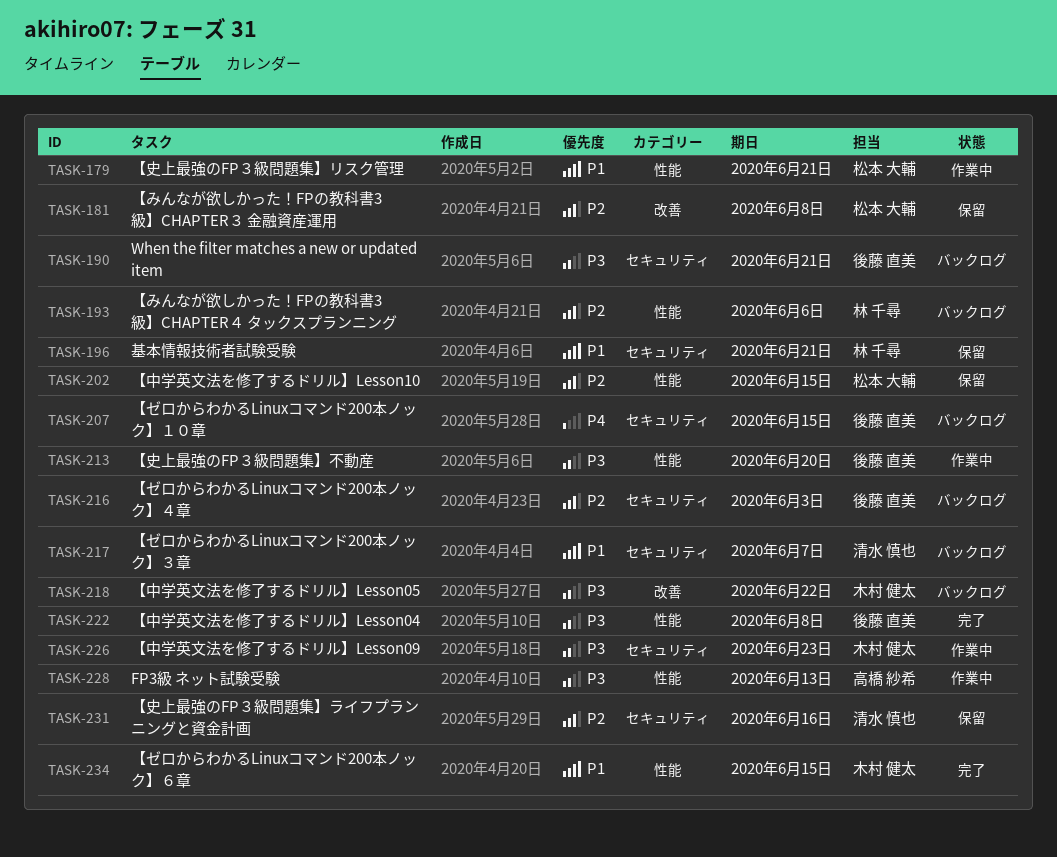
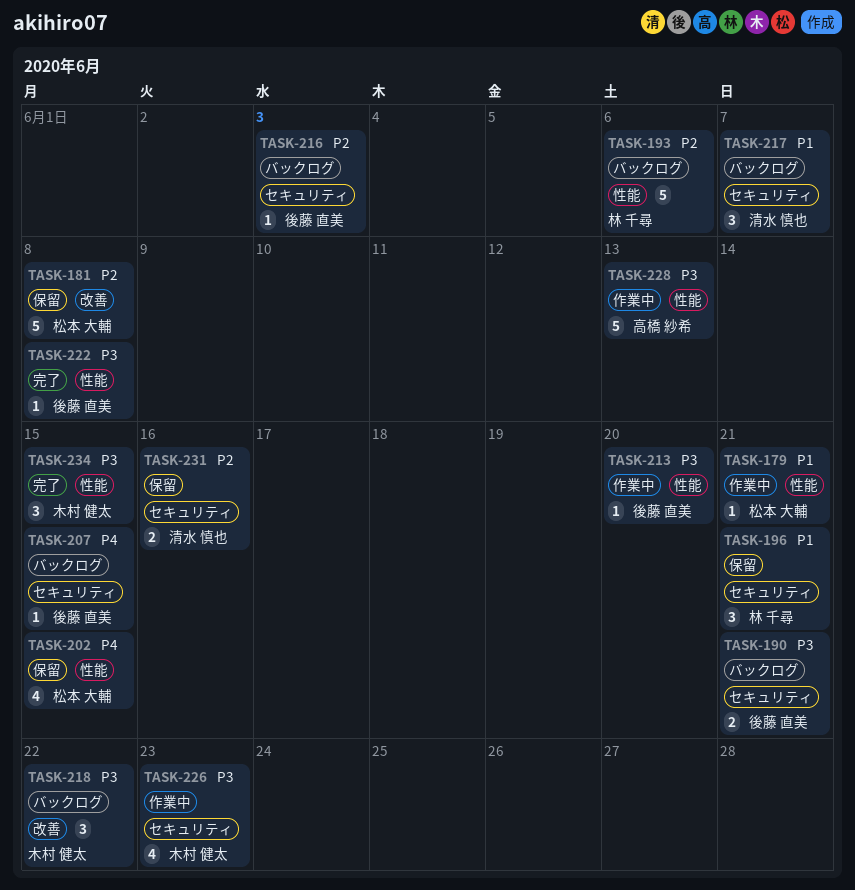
TASK-202, priority: P2 -> P4
TASK-234, priority: P1 -> P3

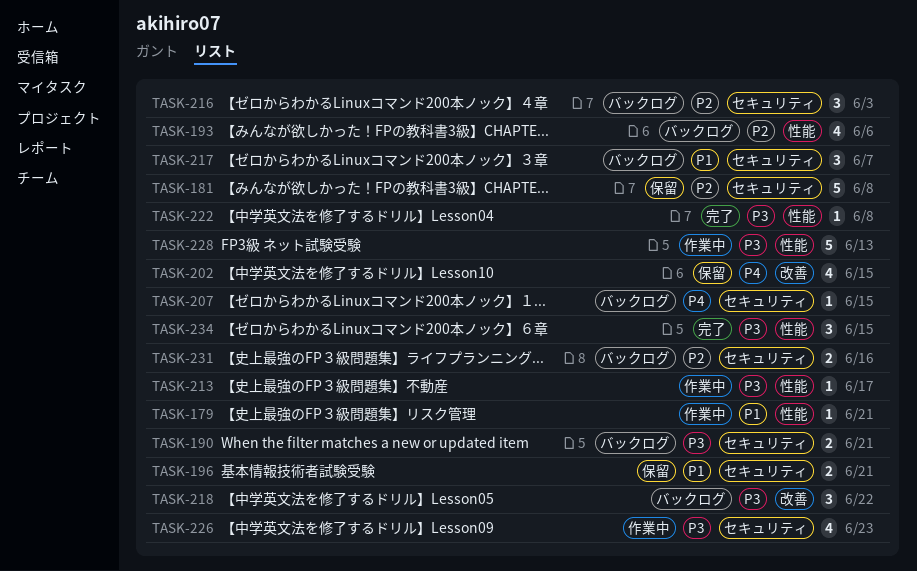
TASK-181, label: 改善 -> セキュリティ
TASK-193, estimate: 5 -> 4
TASK-196, estimate: 3 -> 2
TASK-202, label: 性能 -> 改善
TASK-213, due: Jun 20 -> Jun 17
TASK-216, estimate: 1 -> 3
TASK-231, status: 保留 -> バックログ

